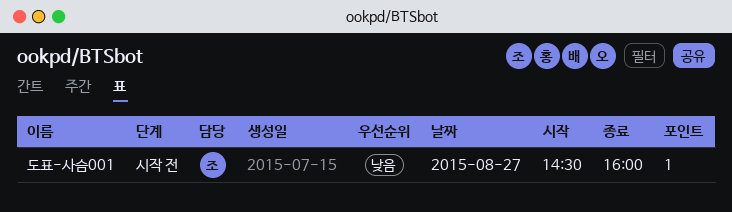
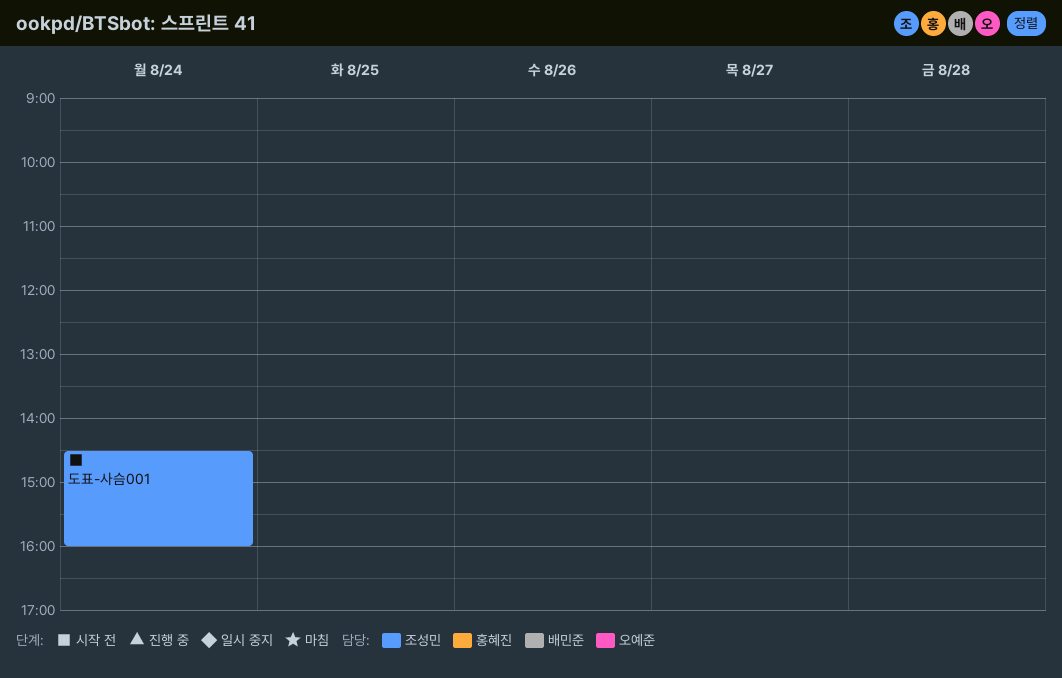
도표-사슴001, day: Aug 27 -> Aug 24

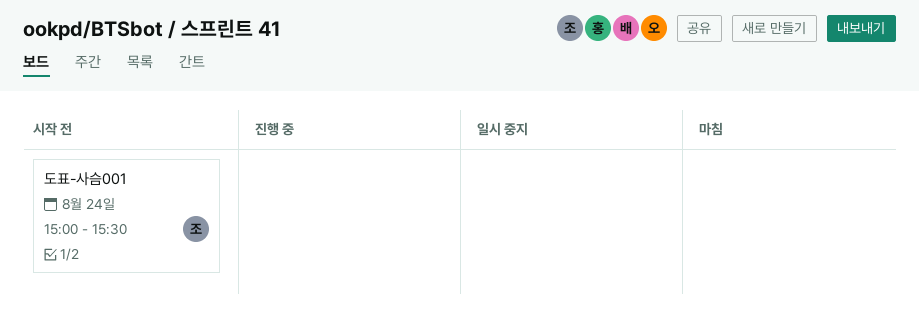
도표-사슴001, begins: 14:30 -> 15:00
도표-사슴001, ends: 16:00 -> 15:30

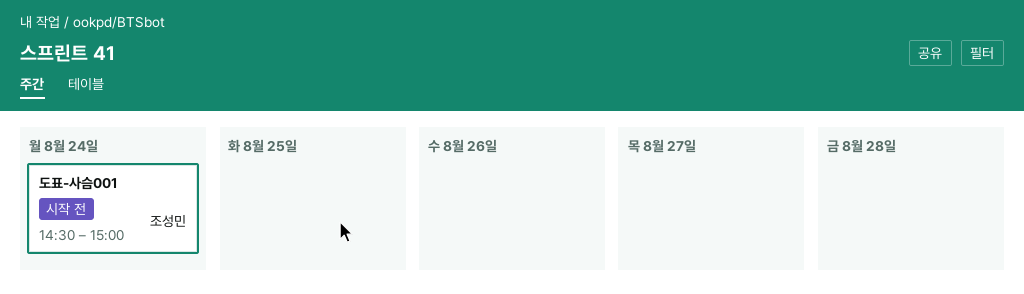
도표-사슴001, begins: 15:00 -> 14:30
도표-사슴001, ends: 15:30 -> 15:00

